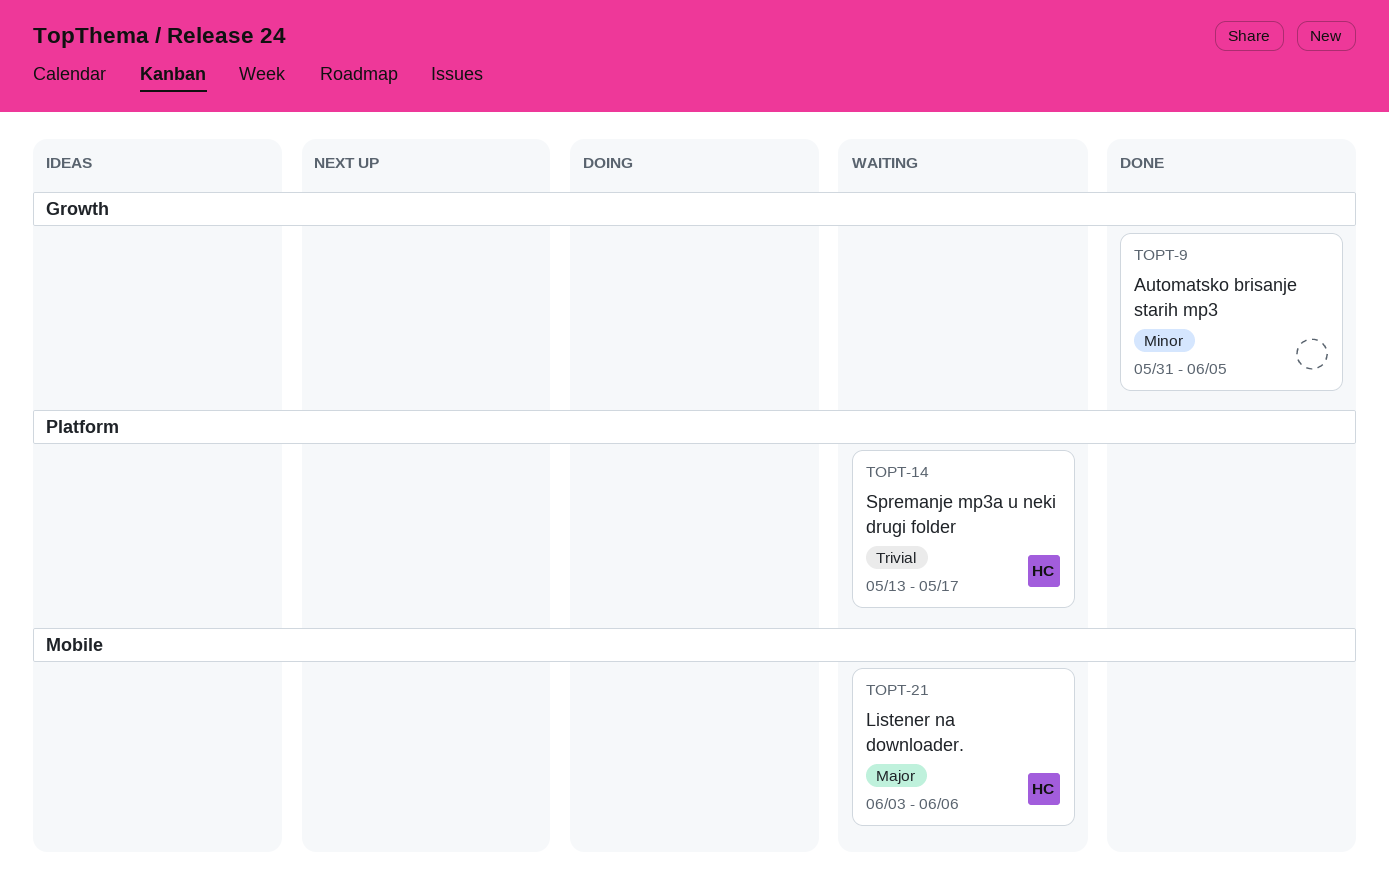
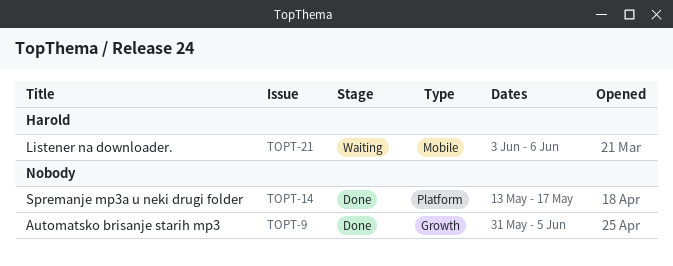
TOPT-14, status: Waiting -> Done
TOPT-14, owner: Harold -> none

